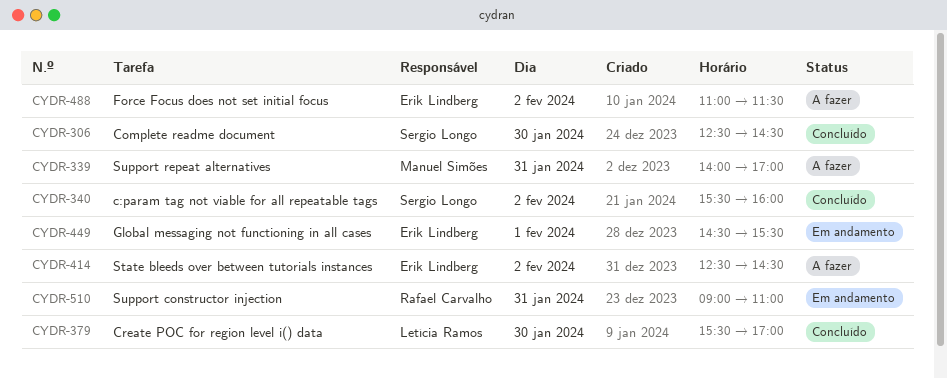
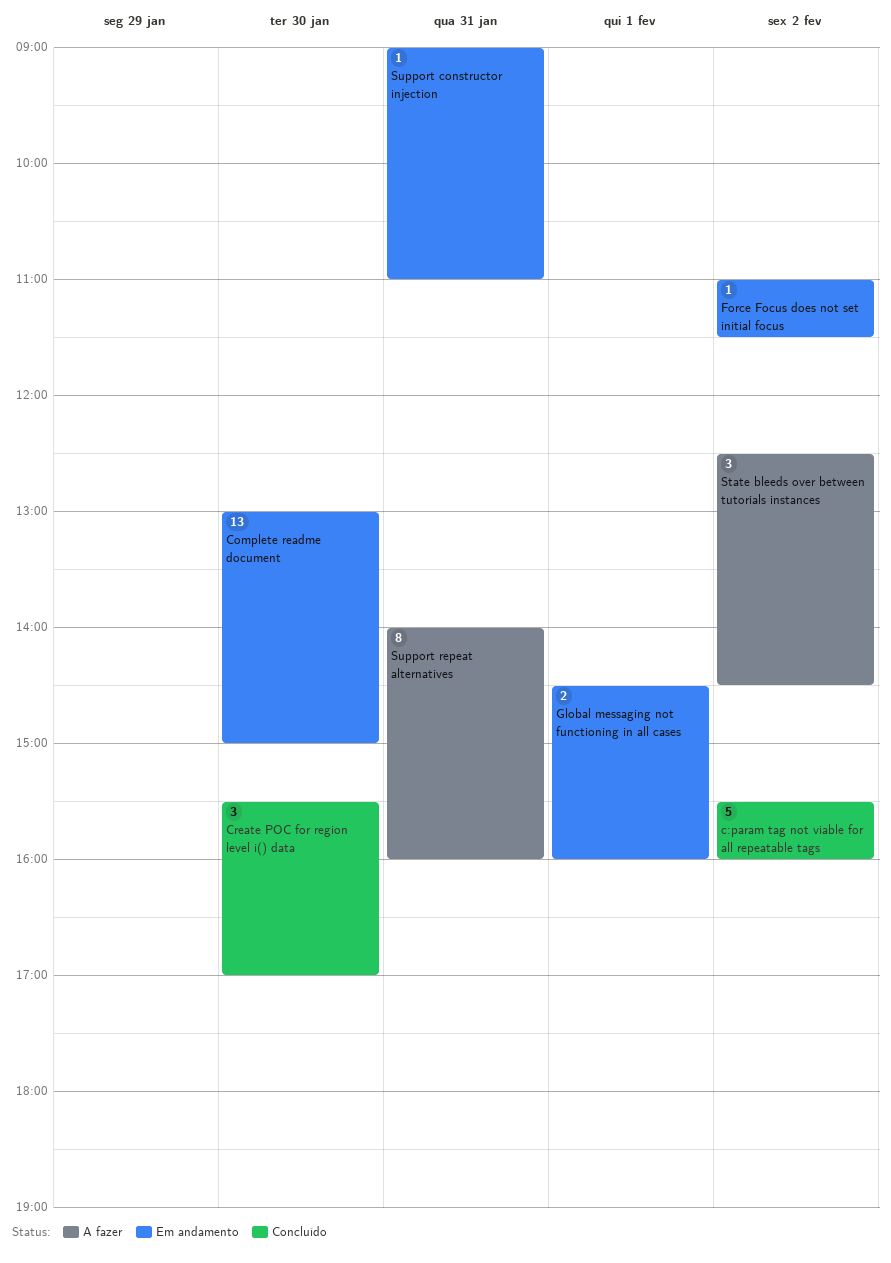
Complete readme document, status: Concluído -> Em andamento
Complete readme document, begins: 12:30 -> 13:00
Complete readme document, ends: 14:30 -> 15:00
Force Focus does not set initial focus, status: A fazer -> Em andamento
Global messaging not functioning in all cases, ends: 15:30 -> 16:00
Support repeat alternatives, ends: 17:00 -> 16:00

